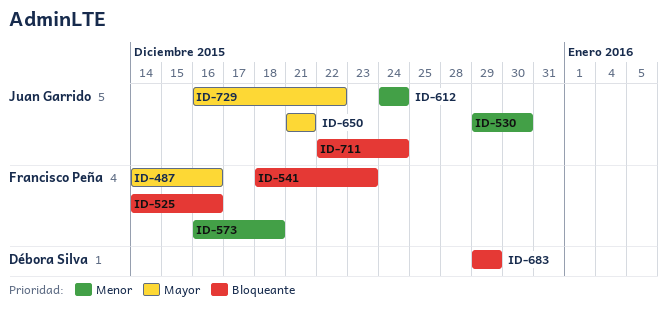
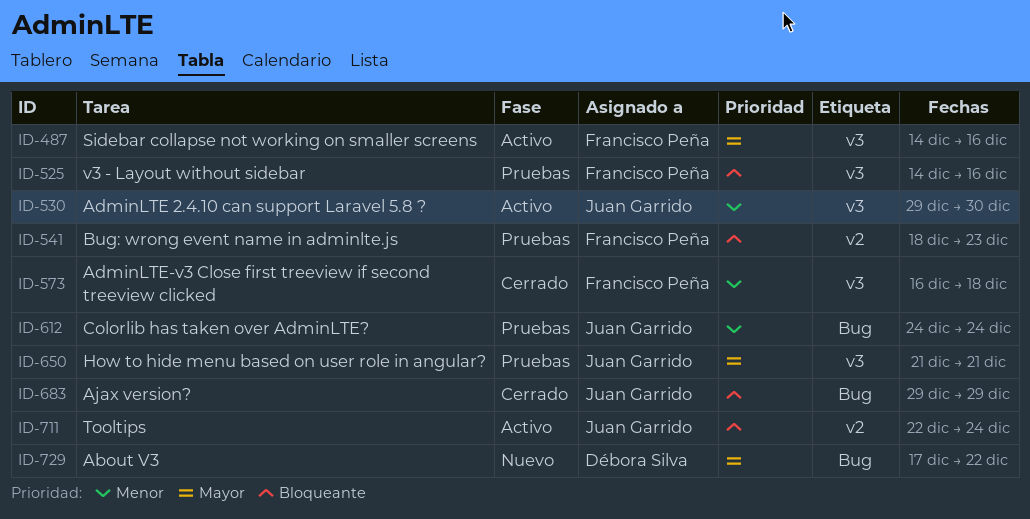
ID-683, owner: Débora Silva -> Juan Garrido
ID-729, owner: Juan Garrido -> Débora Silva
ID-729, start: Dec 16 -> Dec 17

